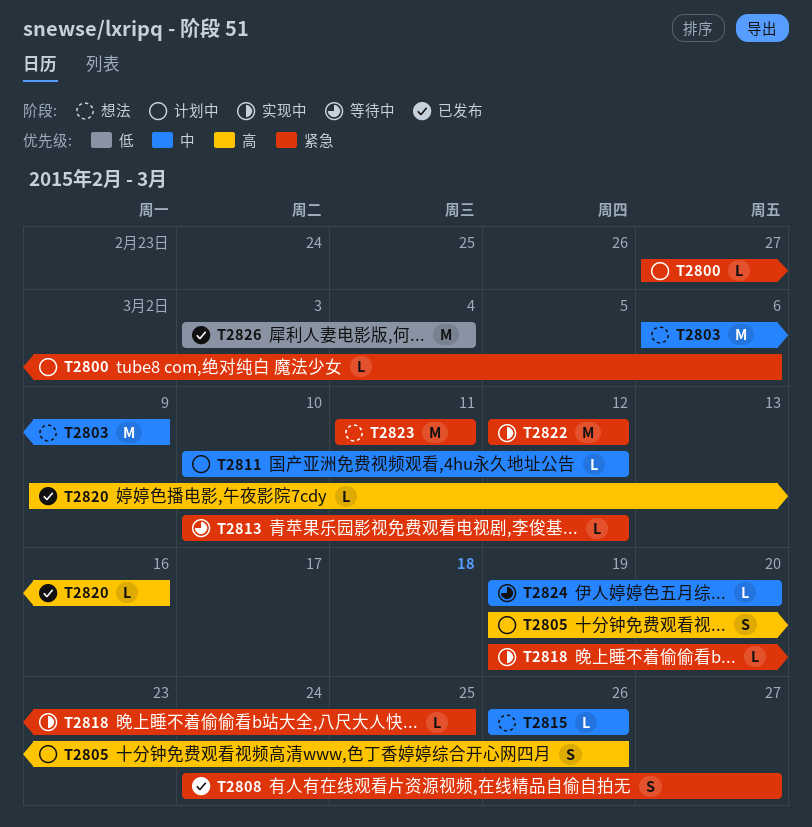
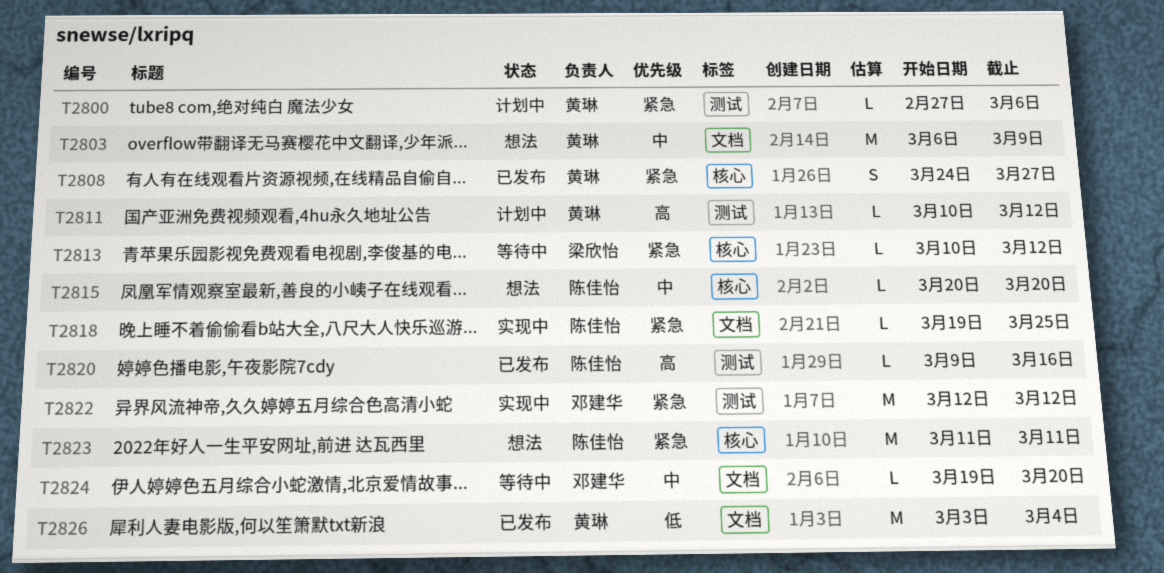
T2805: present -> none
T2811, priority: 中 -> 高
T2815, start: Mar 26 -> Mar 20
T2815, due: Mar 26 -> Mar 20

